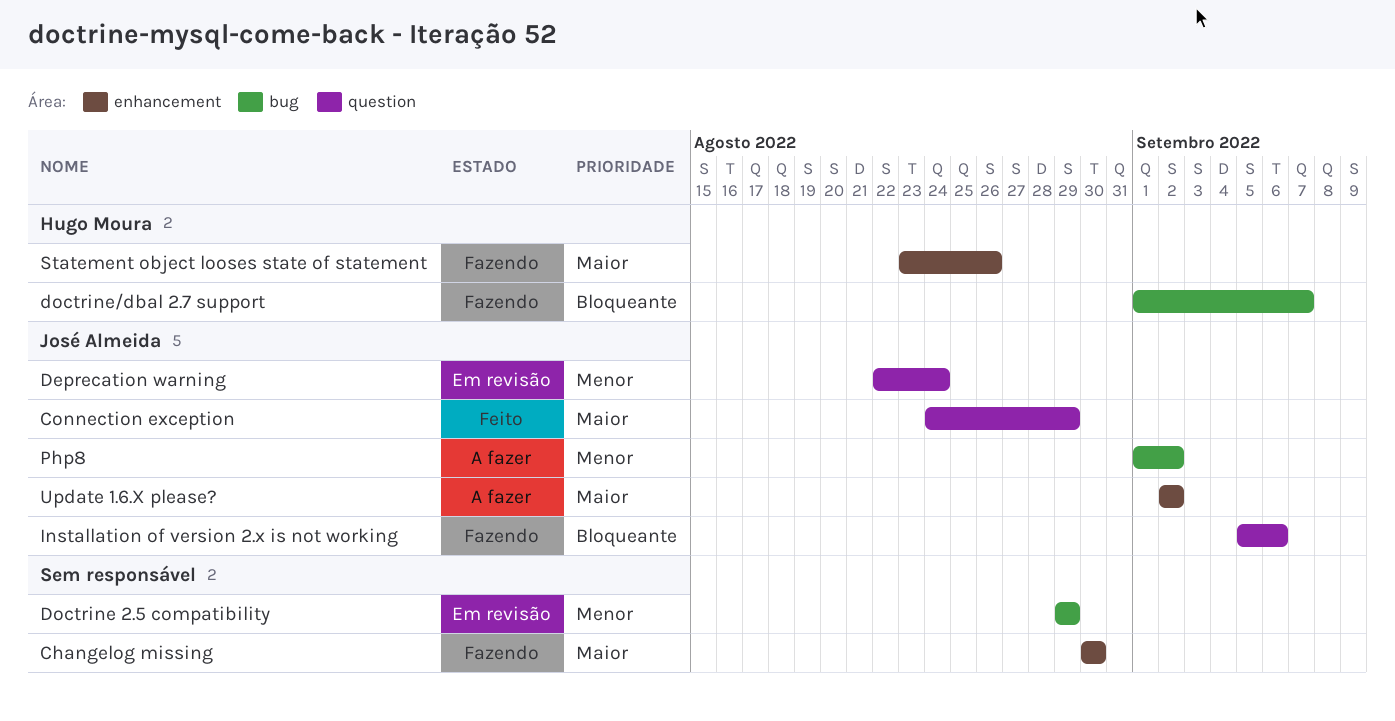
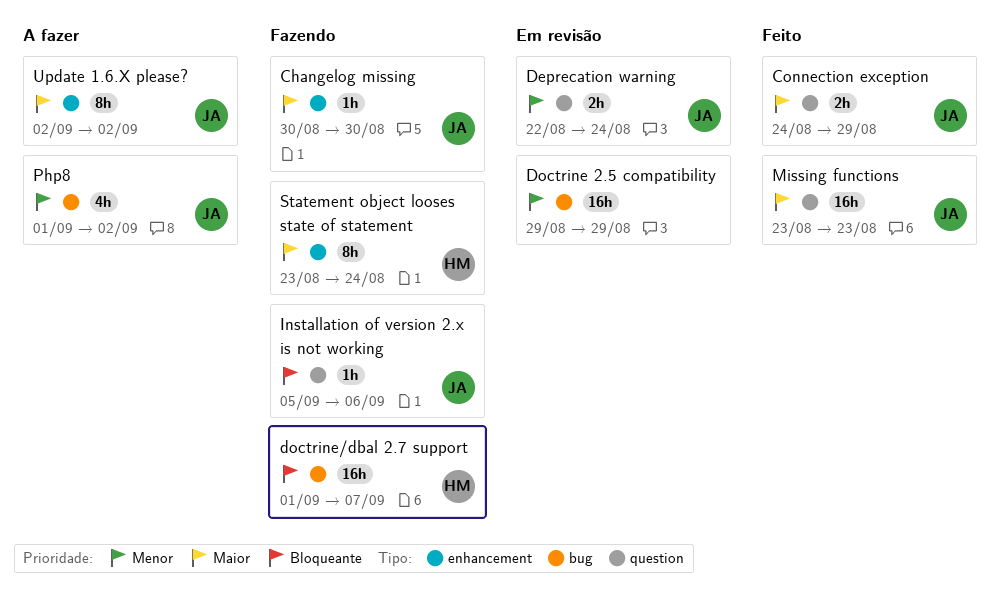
Changelog missing, owner: none -> José Almeida
Missing functions: none -> present
Statement object looses state of statement, due: Aug 26 -> Aug 24

